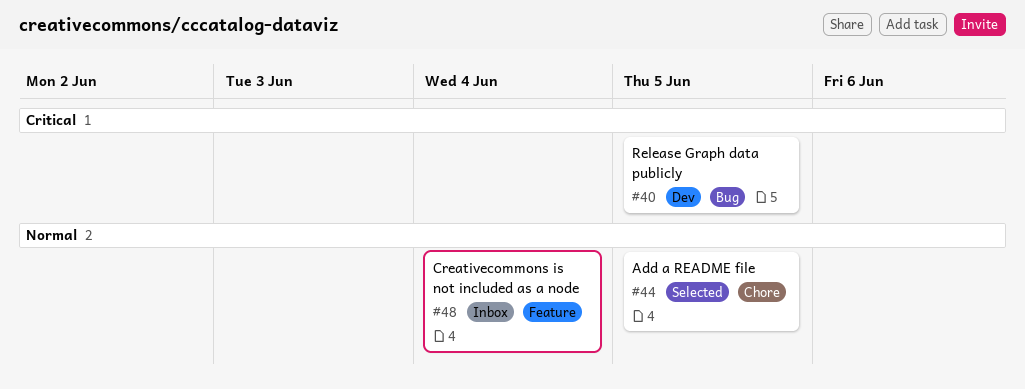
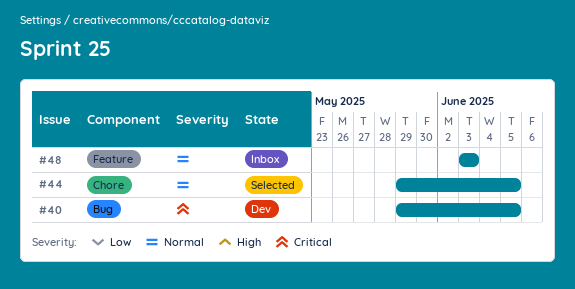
#48, due: Jun 4 -> Jun 3

